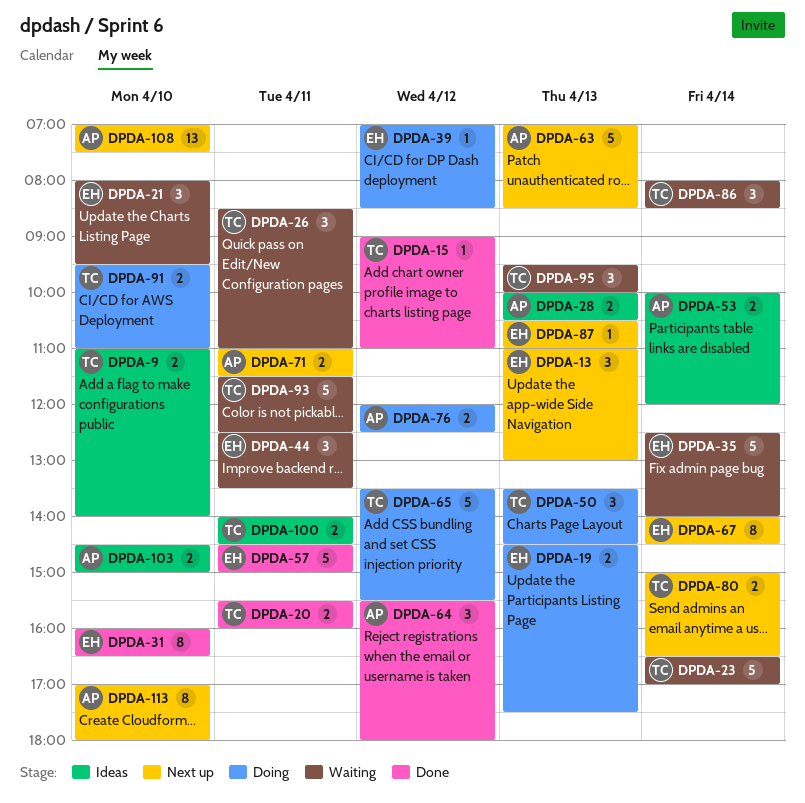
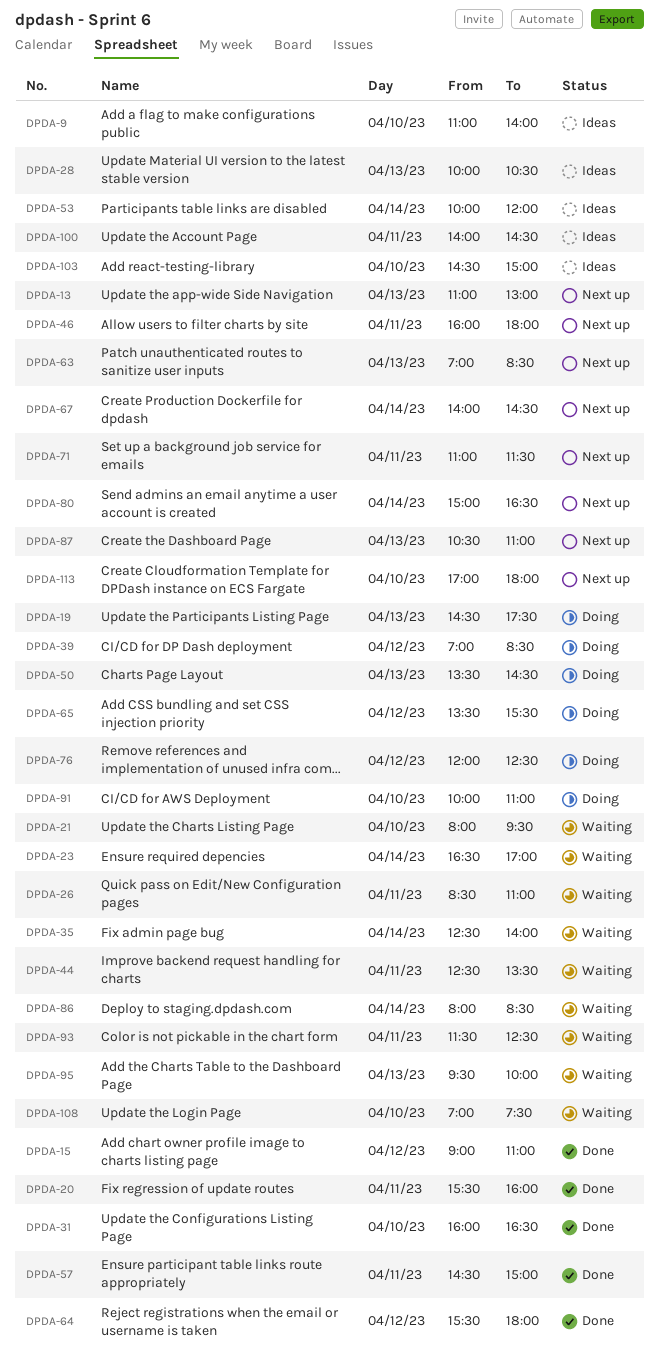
DPDA-46: none -> present
DPDA-91, begins: 09:30 -> 10:00
DPDA-108, status: Next up -> Waiting

